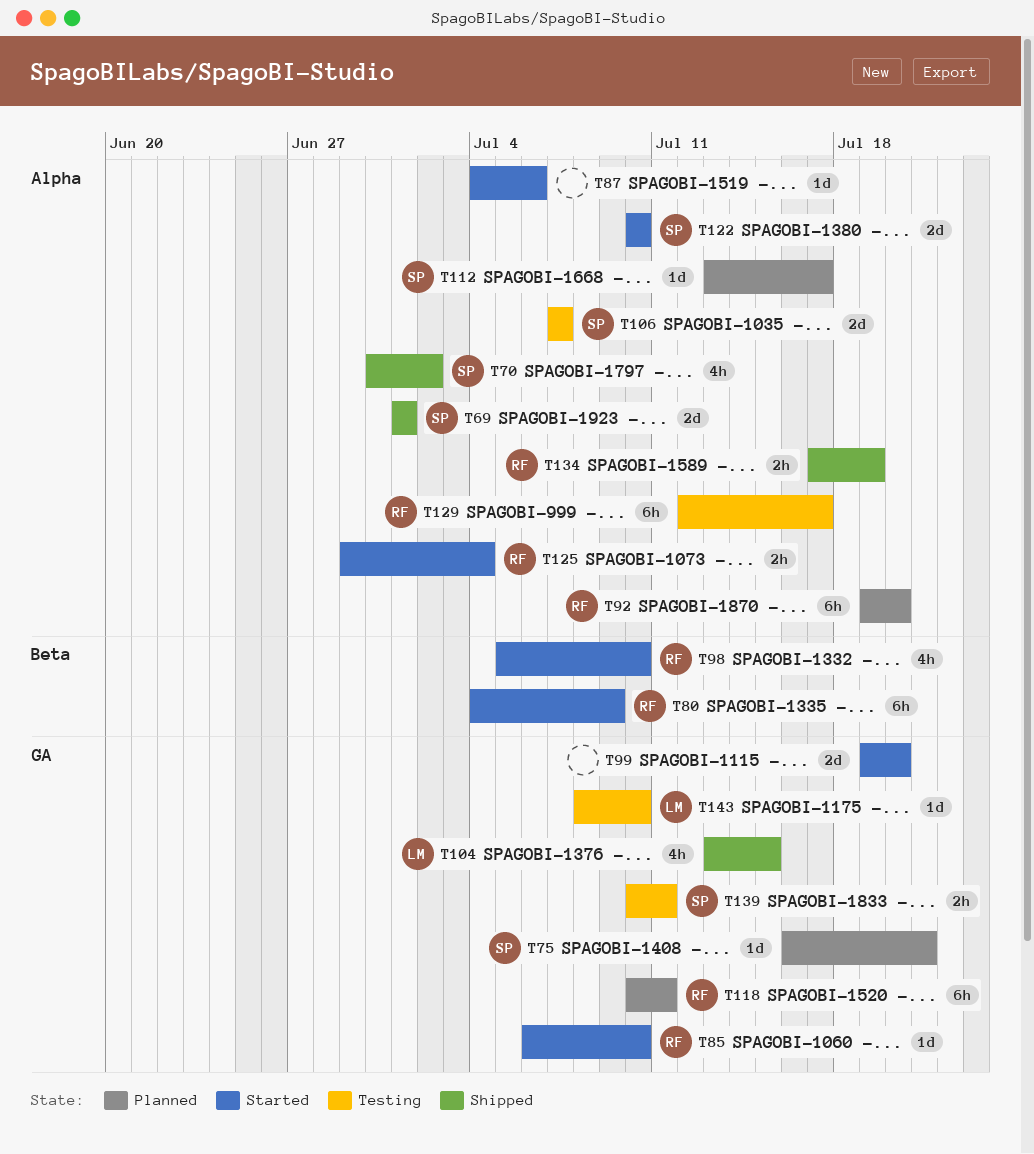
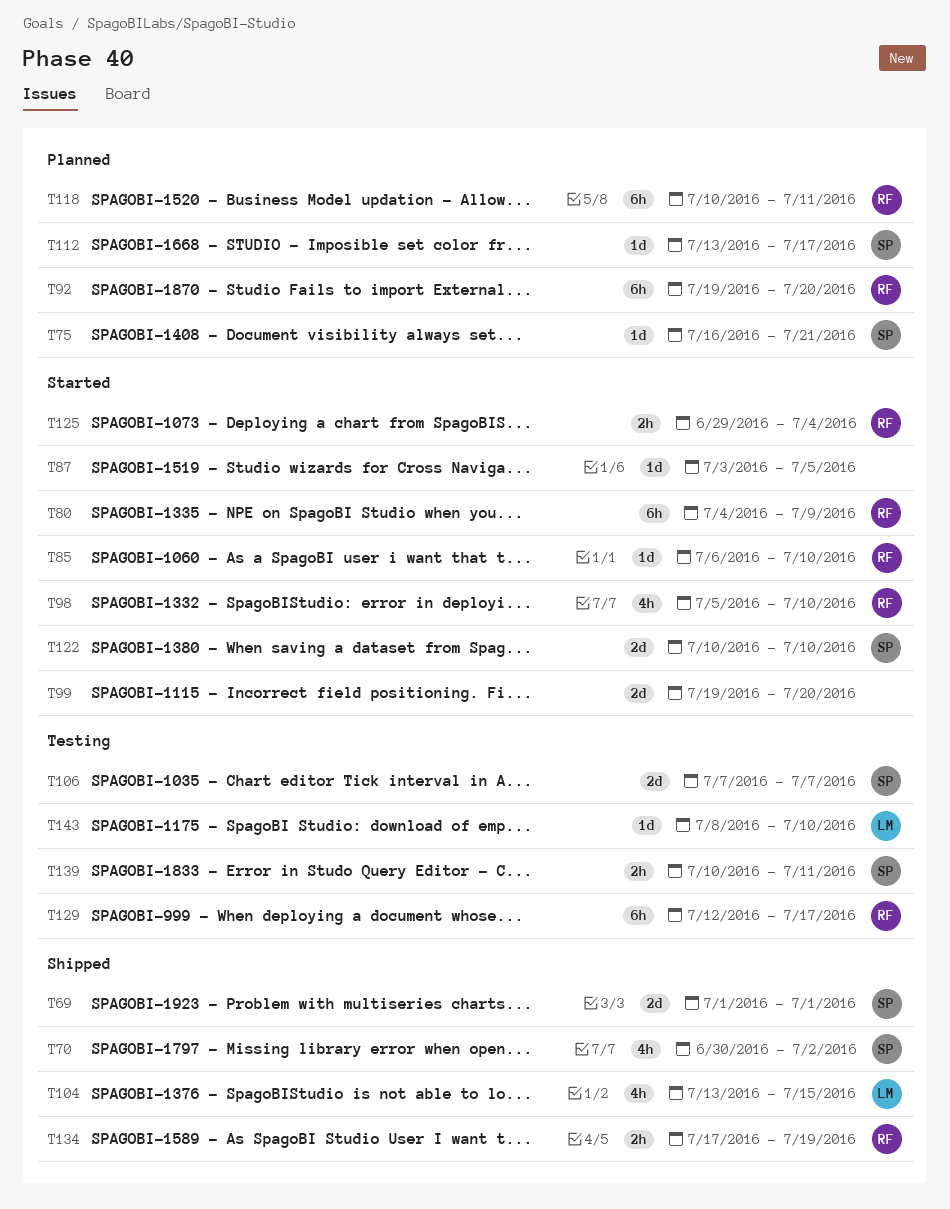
T87, start: Jul 4 -> Jul 3
T87, due: Jul 6 -> Jul 5

